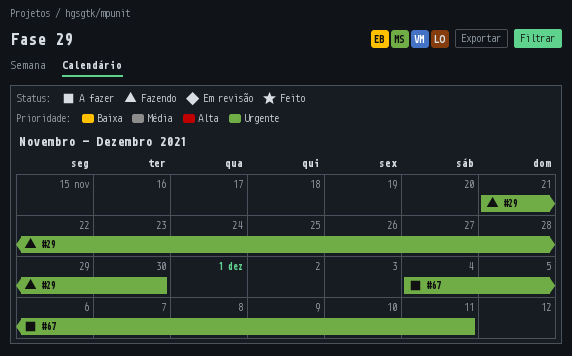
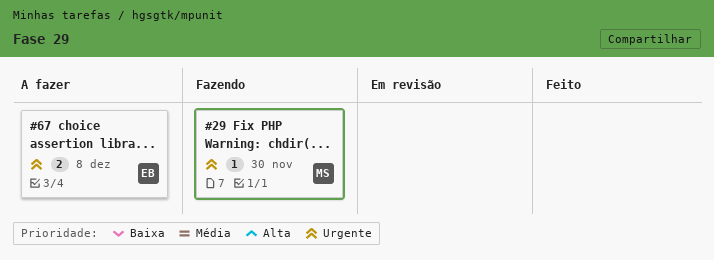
#67, due: Dec 11 -> Dec 8

